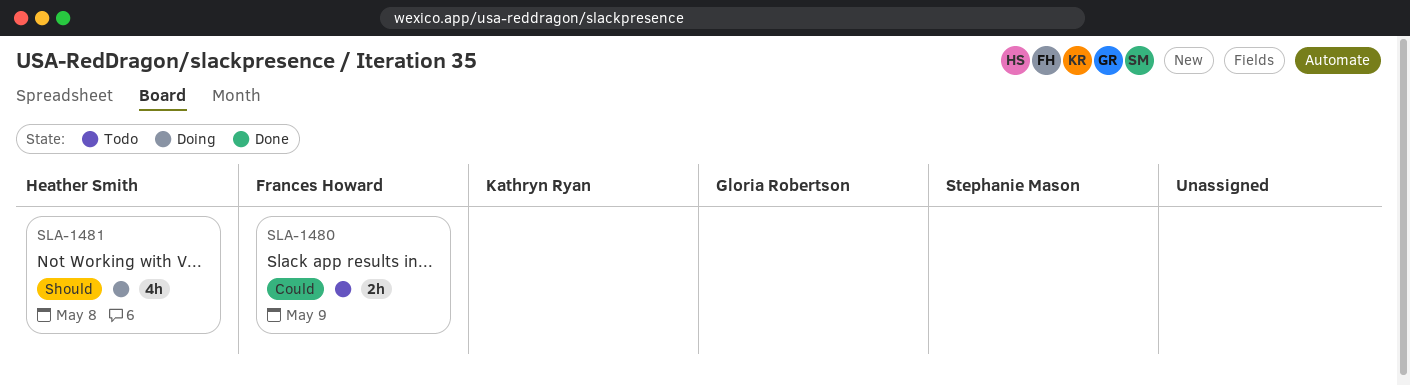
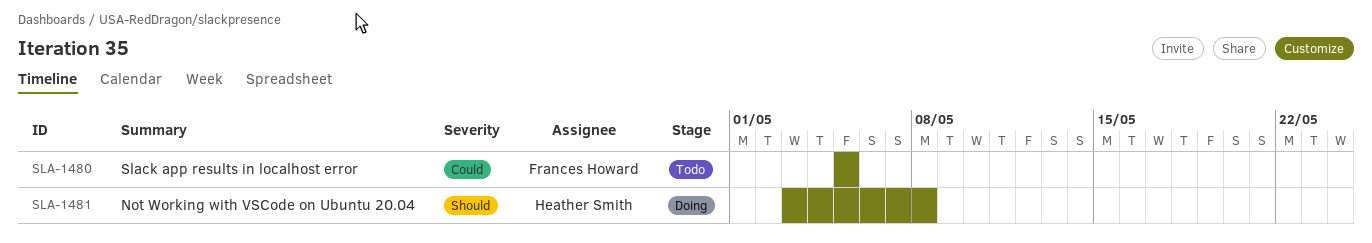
SLA-1480, due: May 9 -> May 5

